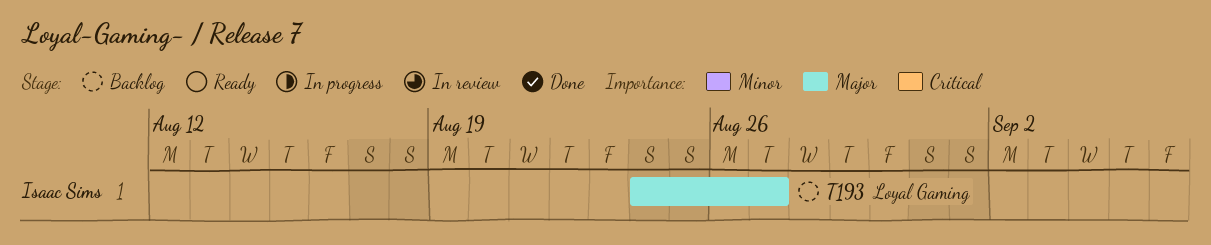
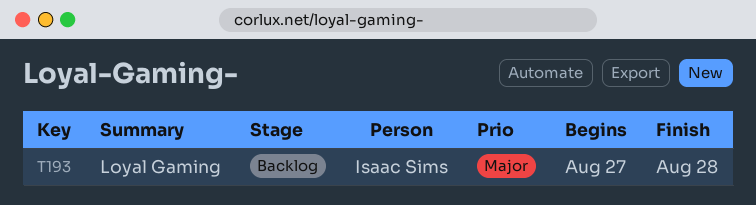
T193, start: Aug 24 -> Aug 27
T193, due: Aug 27 -> Aug 28

